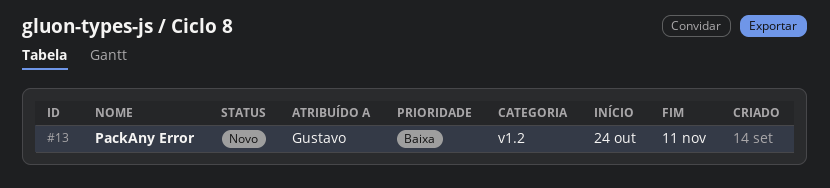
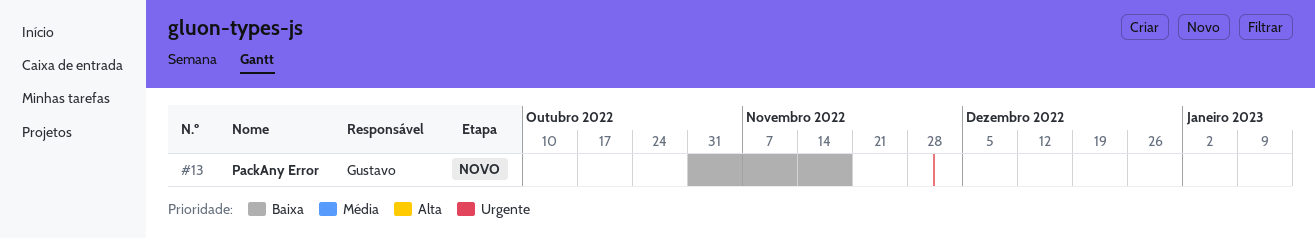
#13, start: Oct 24 -> Oct 31
#13, due: Nov 11 -> Nov 18

